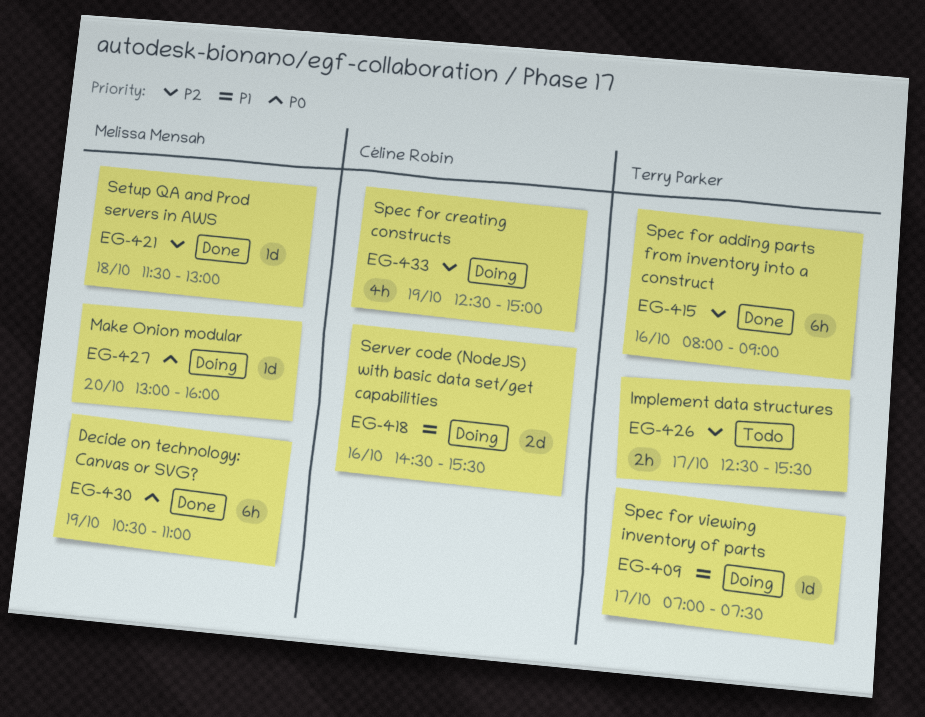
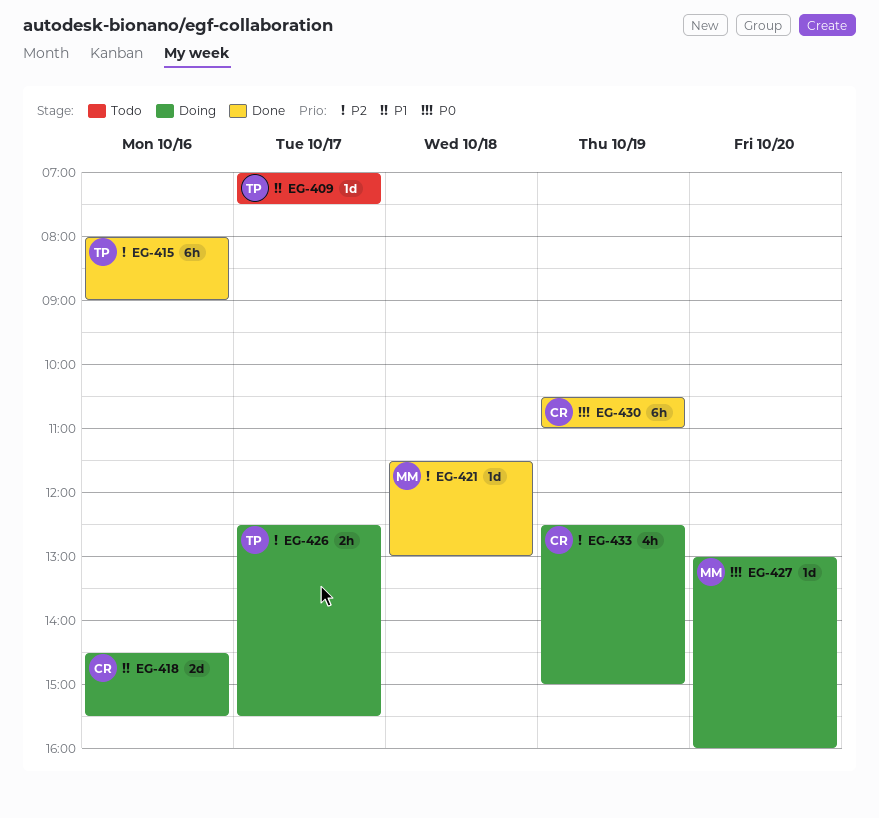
EG-409, status: Doing -> Todo
EG-426, status: Todo -> Doing
EG-430, owner: Melissa Mensah -> Céline Robin

